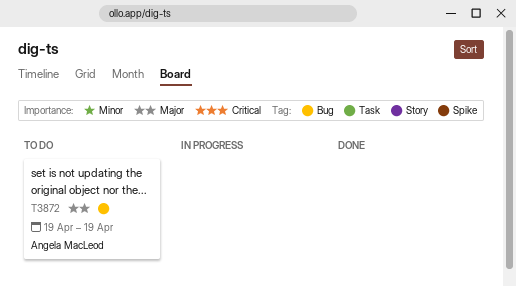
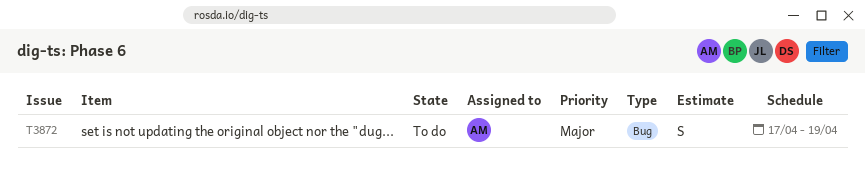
T3872, start: Apr 19 -> Apr 17

